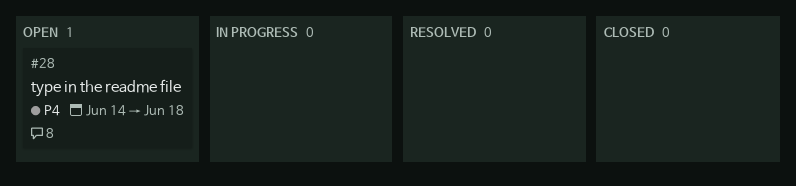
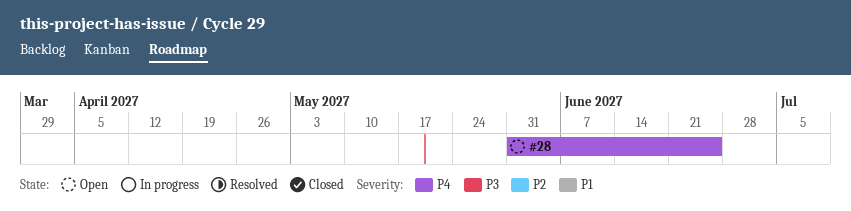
#28, start: Jun 14 -> May 31
#28, due: Jun 18 -> Jun 25

